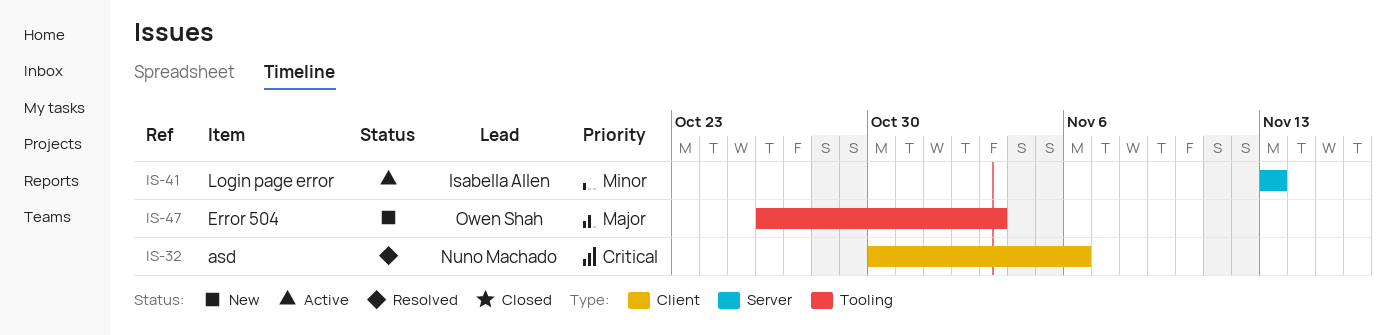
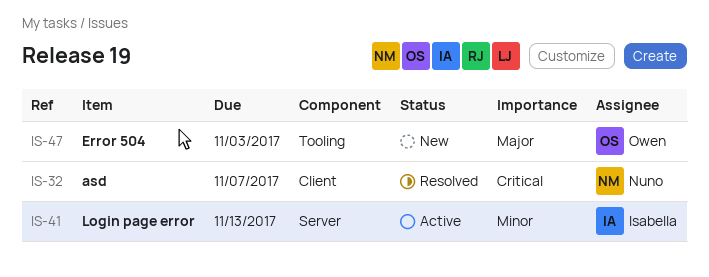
IS-32, due: Nov 6 -> Nov 7

